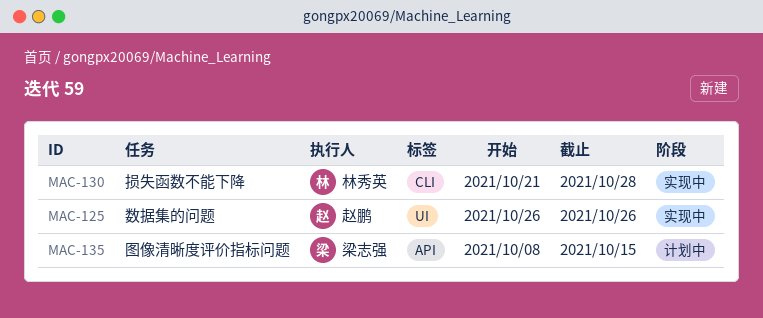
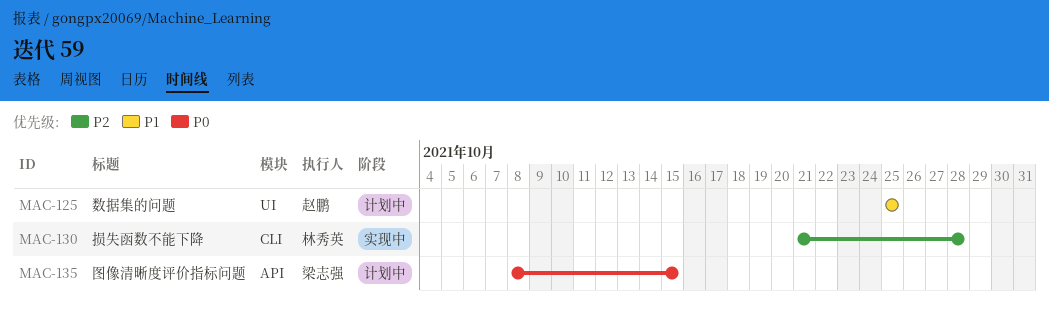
MAC-125, status: 实现中 -> 计划中
MAC-125, start: Oct 26 -> Oct 25
MAC-125, due: Oct 26 -> Oct 25

